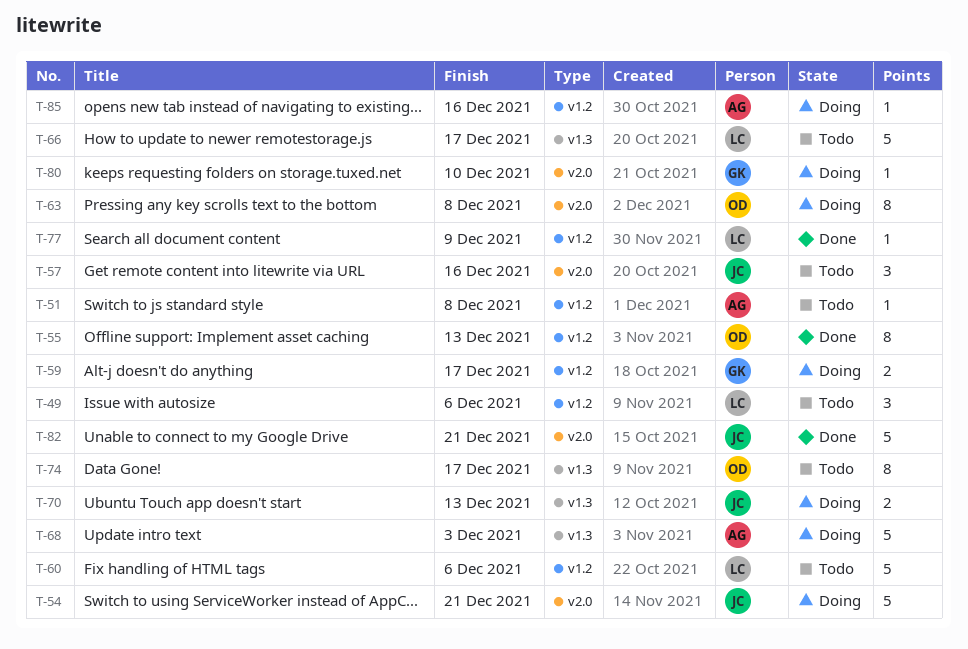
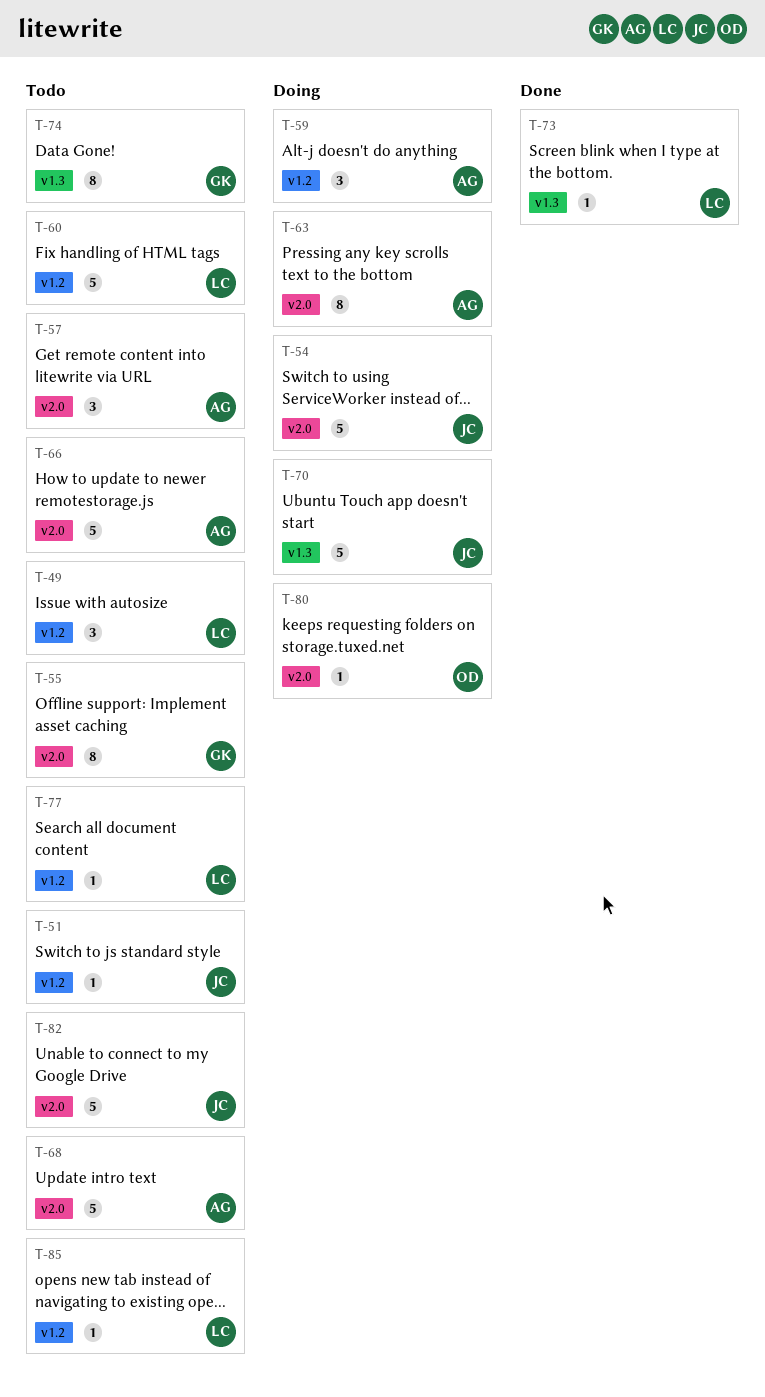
T-51, owner: AG -> JC
T-55, status: Done -> Todo
T-55, owner: OD -> GK
T-55, label: v1.2 -> v2.0
T-57, owner: JC -> AG
T-59, owner: GK -> AG
T-59, estimate: 2 -> 3
T-63, owner: OD -> AG
T-66, owner: LC -> AG
T-66, label: v1.3 -> v2.0
T-68, status: Doing -> Todo
T-68, label: v1.3 -> v2.0
T-70, estimate: 2 -> 5
T-73: none -> present
T-74, owner: OD -> GK
T-77, status: Done -> Todo
T-80, owner: GK -> OD
T-82, status: Done -> Todo
T-85, status: Doing -> Todo
T-85, owner: AG -> LC

